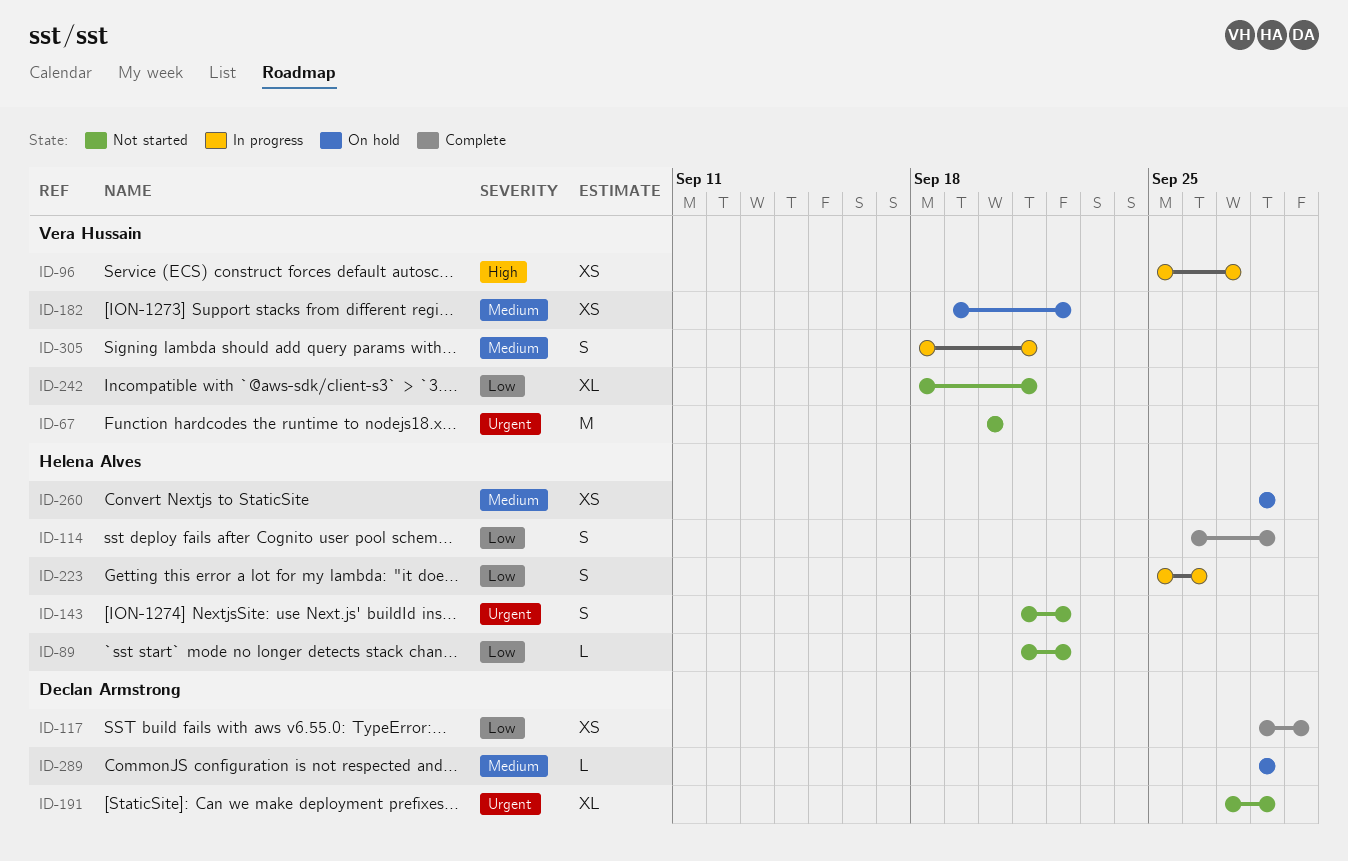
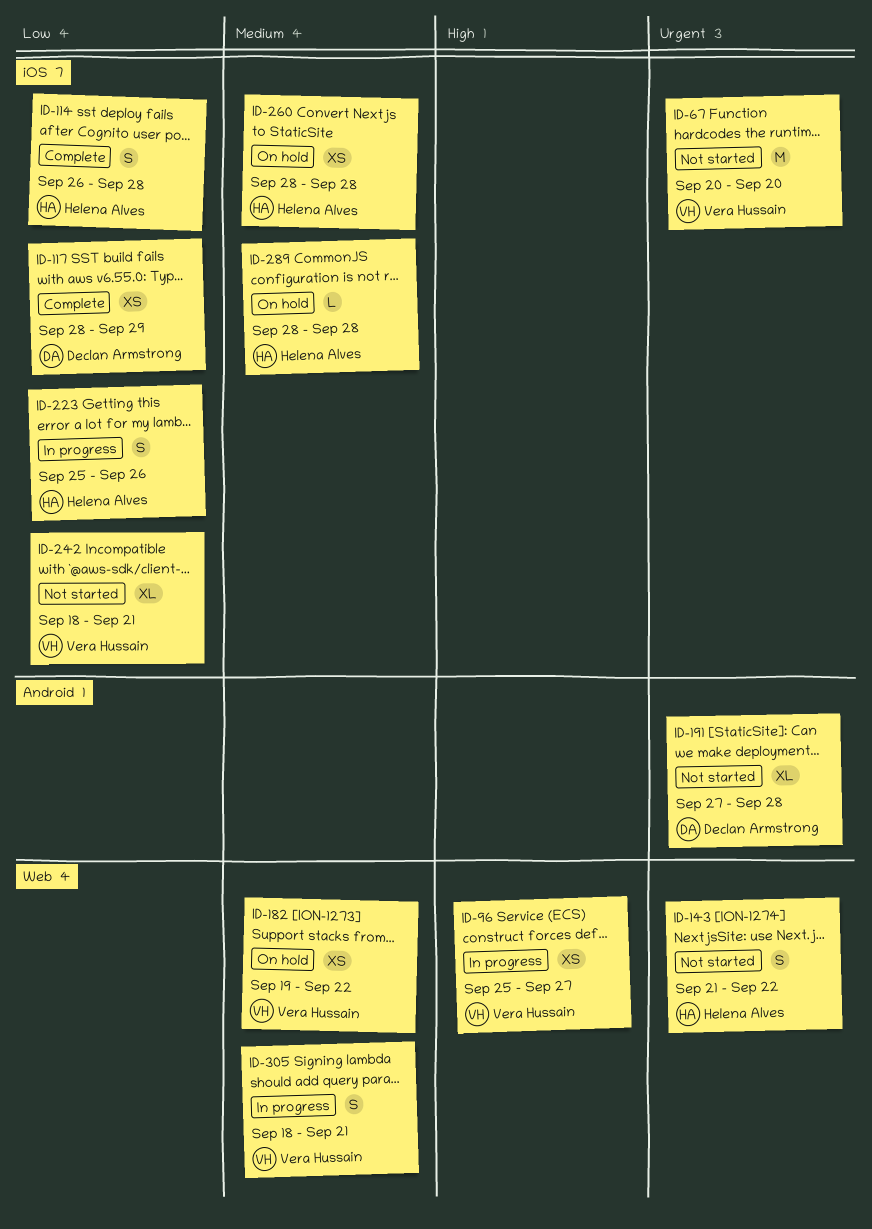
ID-89: present -> none
ID-289, owner: Declan Armstrong -> Helena Alves

